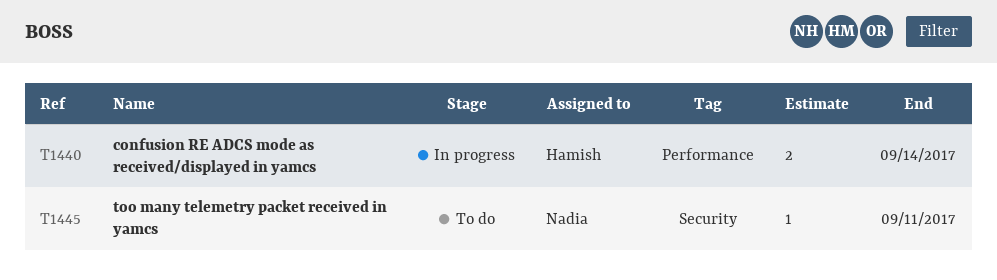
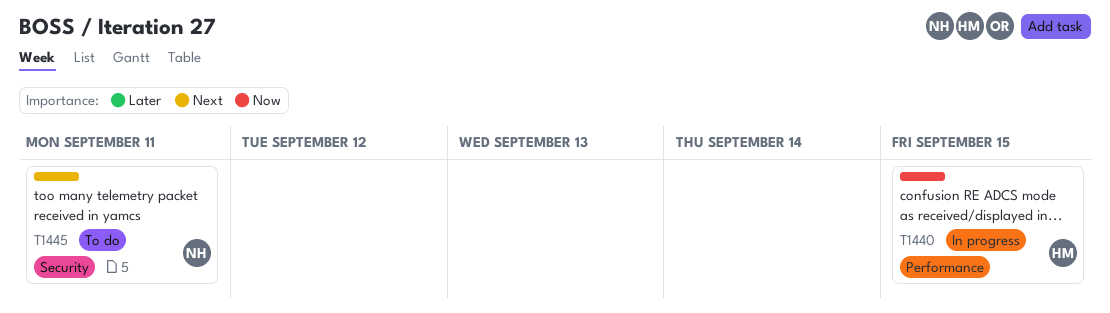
T1440, due: Sep 14 -> Sep 15

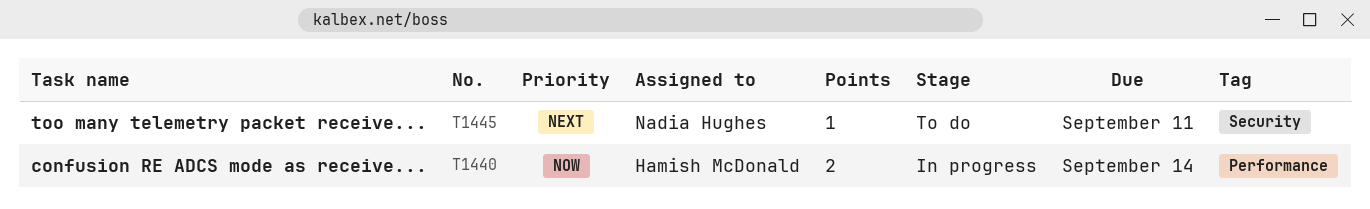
T1440, due: Sep 15 -> Sep 14

